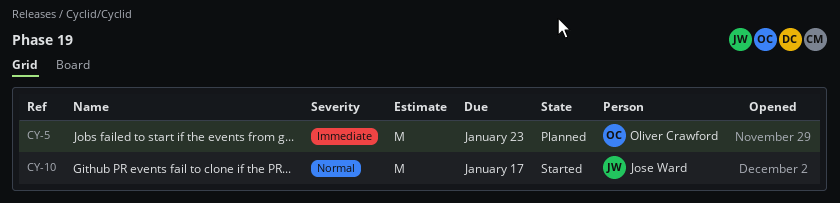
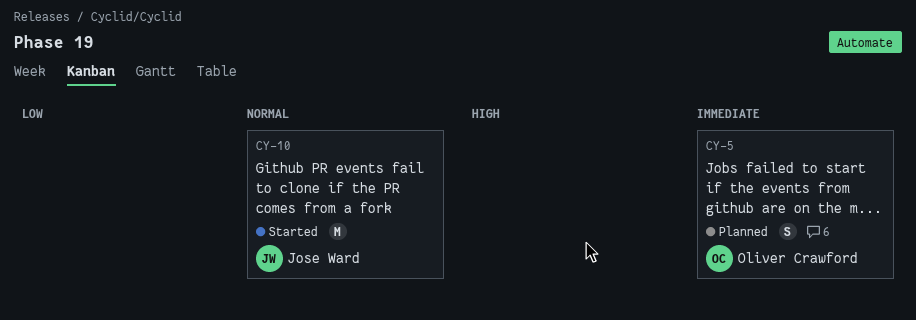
CY-5, estimate: M -> S

